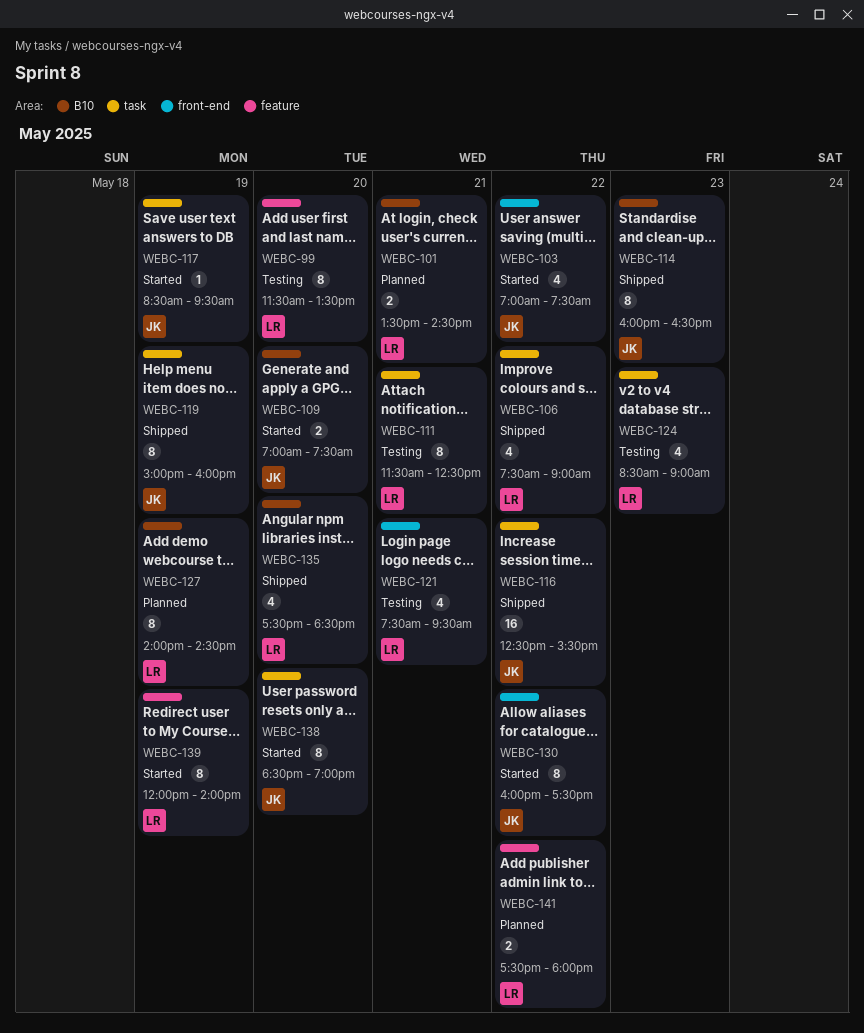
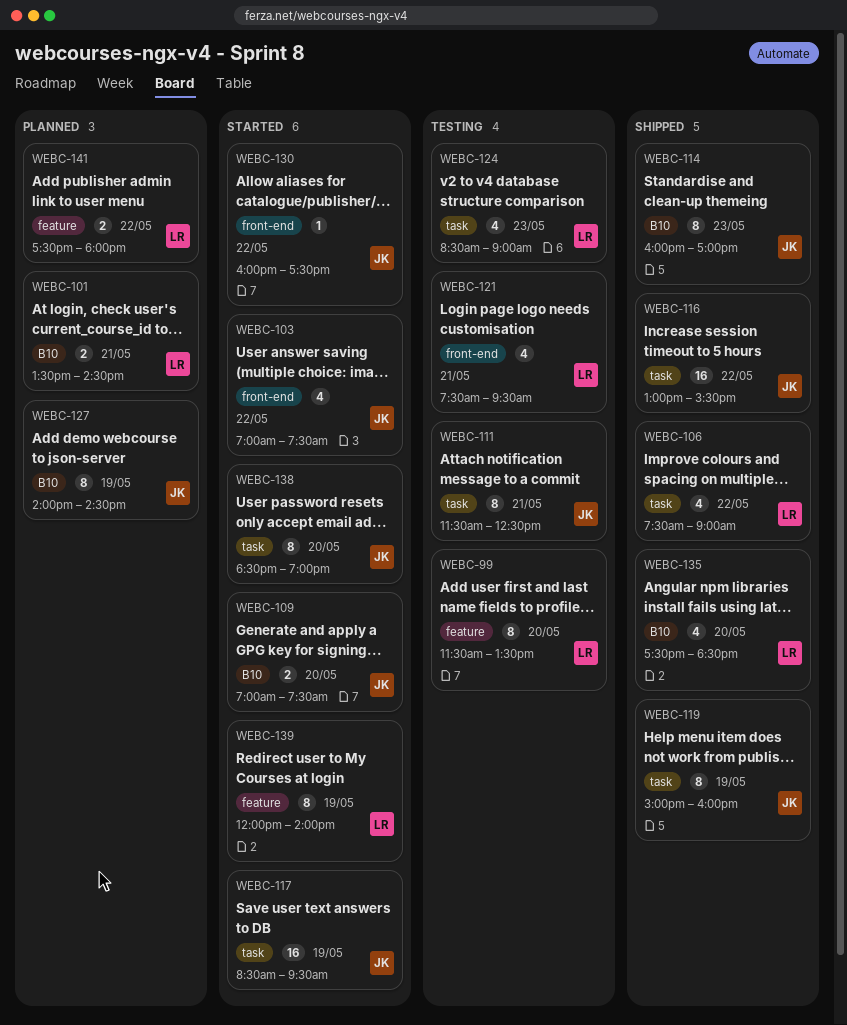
WEBC-111, owner: LR -> JK
WEBC-114, ends: 16:30 -> 17:00
WEBC-116, begins: 12:30 -> 13:00
WEBC-117, estimate: 1 -> 16
WEBC-127, owner: LR -> JK
WEBC-130, estimate: 8 -> 1

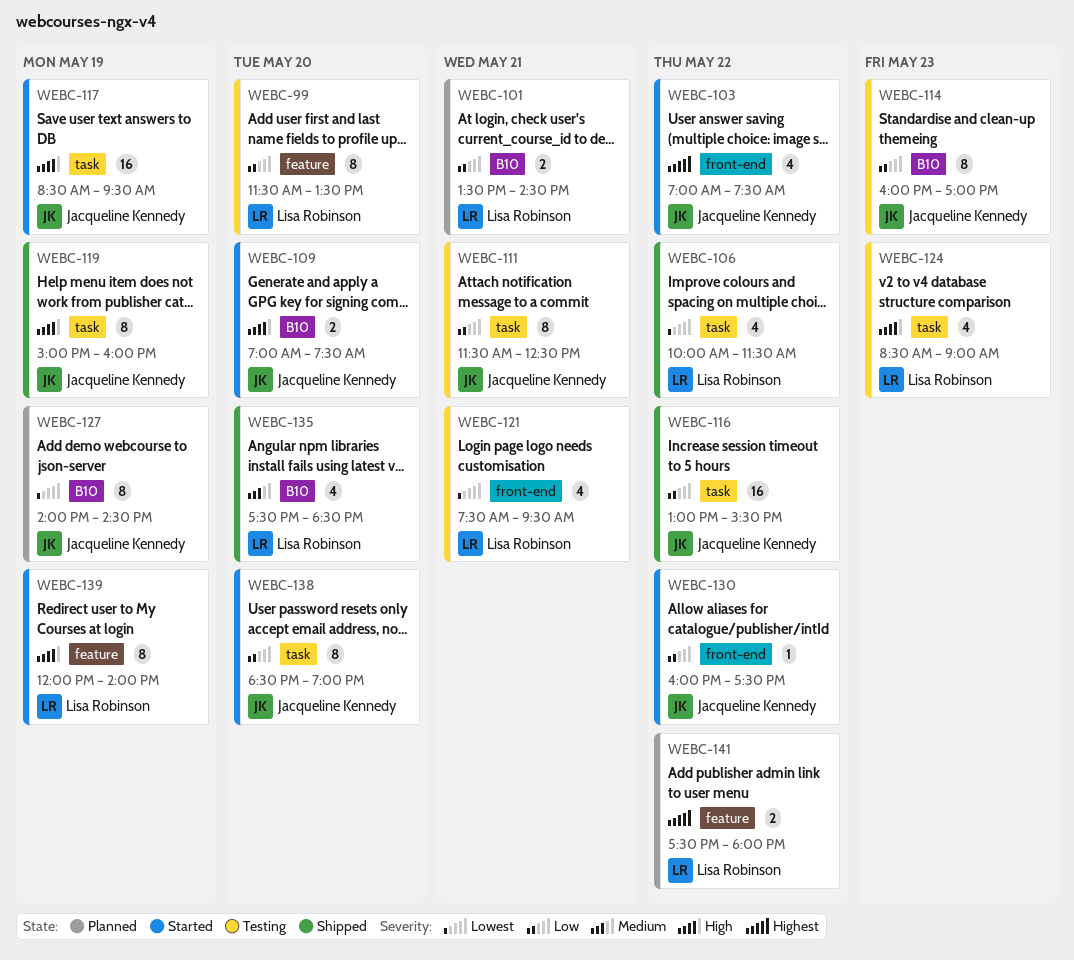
WEBC-106, begins: 07:30 -> 10:00
WEBC-106, ends: 09:00 -> 11:30
WEBC-114, status: Shipped -> Testing

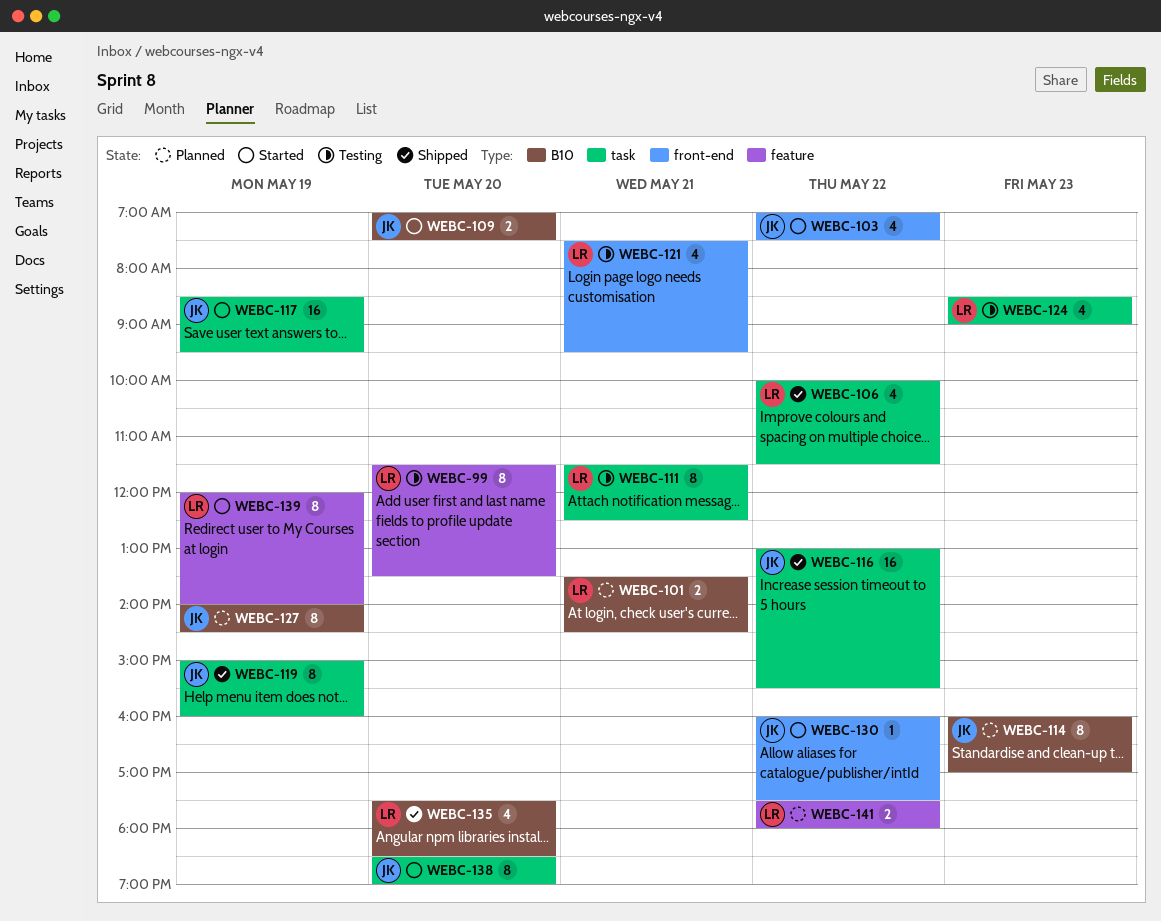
WEBC-111, owner: Jacqueline Kennedy -> Lisa Robinson
WEBC-114, status: Testing -> Planned

